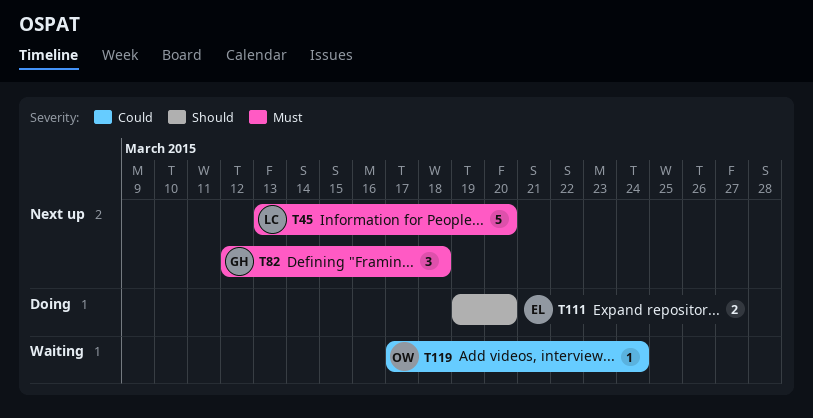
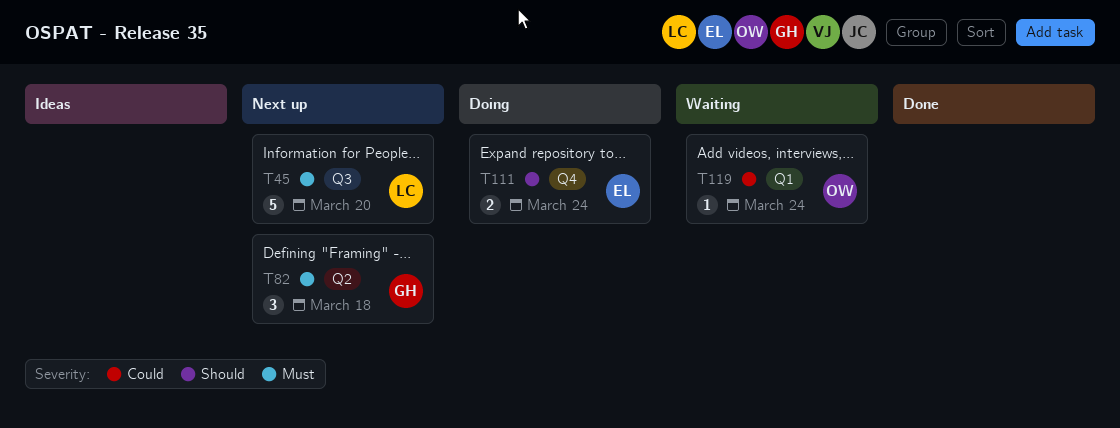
T111, due: Mar 20 -> Mar 24

